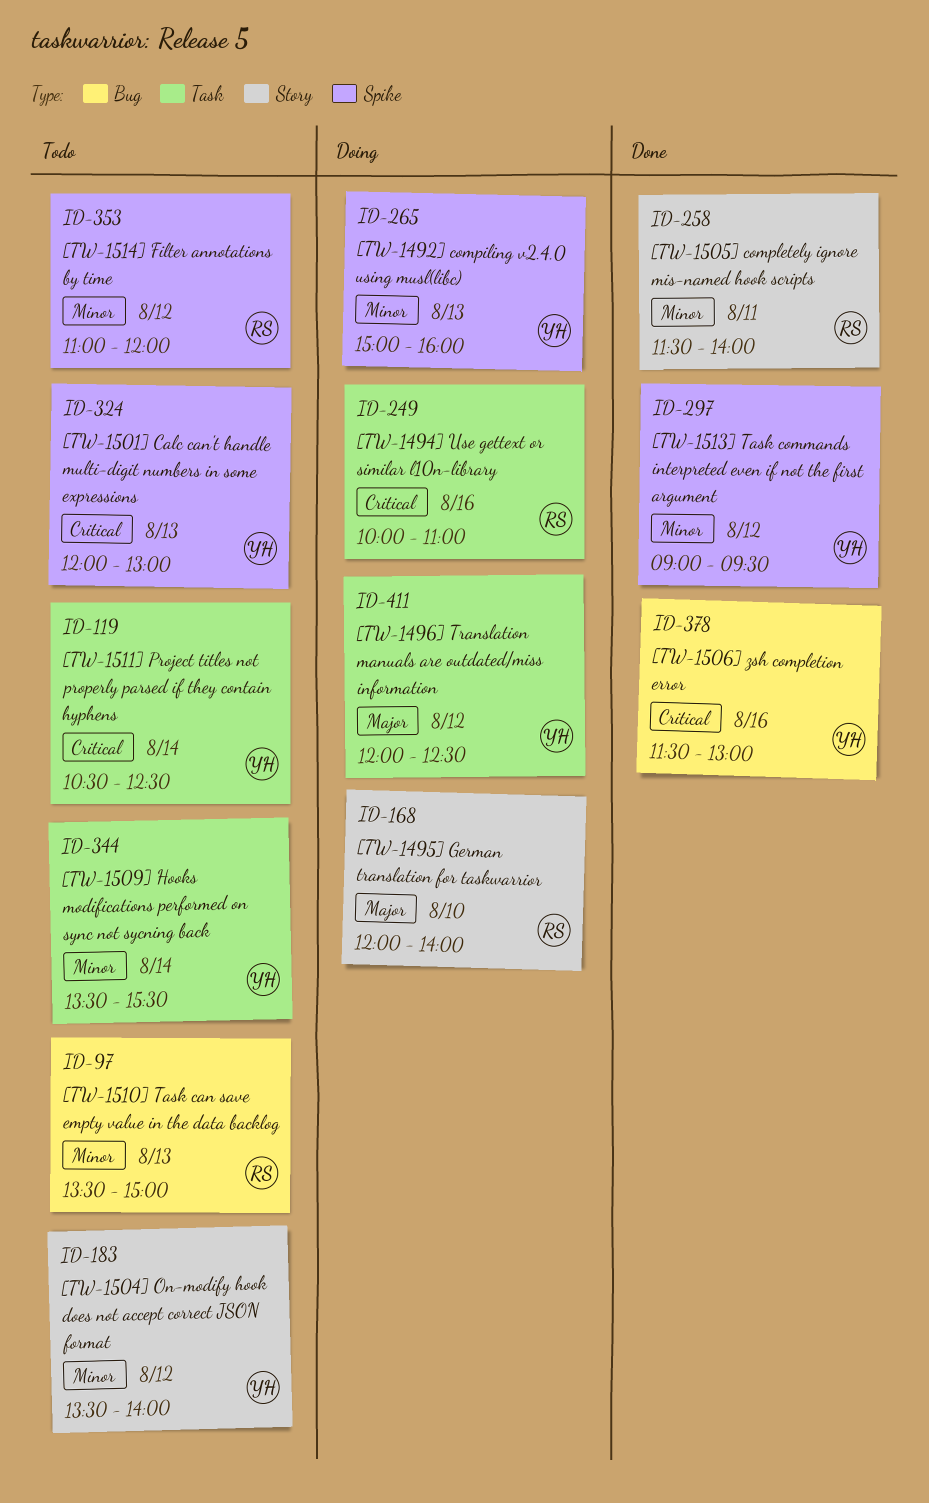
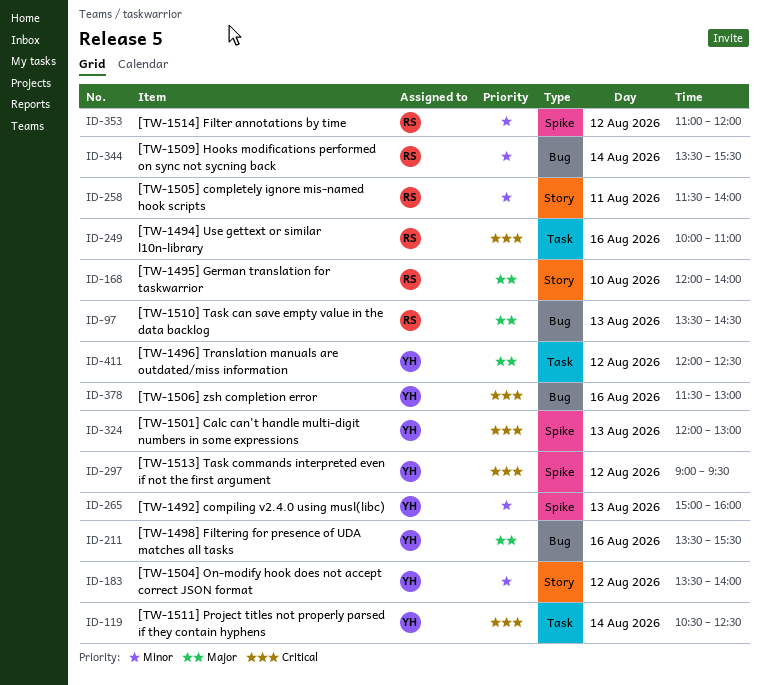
ID-97, priority: Minor -> Major
ID-97, ends: 15:00 -> 14:30
ID-211: none -> present
ID-297, priority: Minor -> Critical
ID-344, owner: YH -> RS
ID-344, label: Task -> Bug

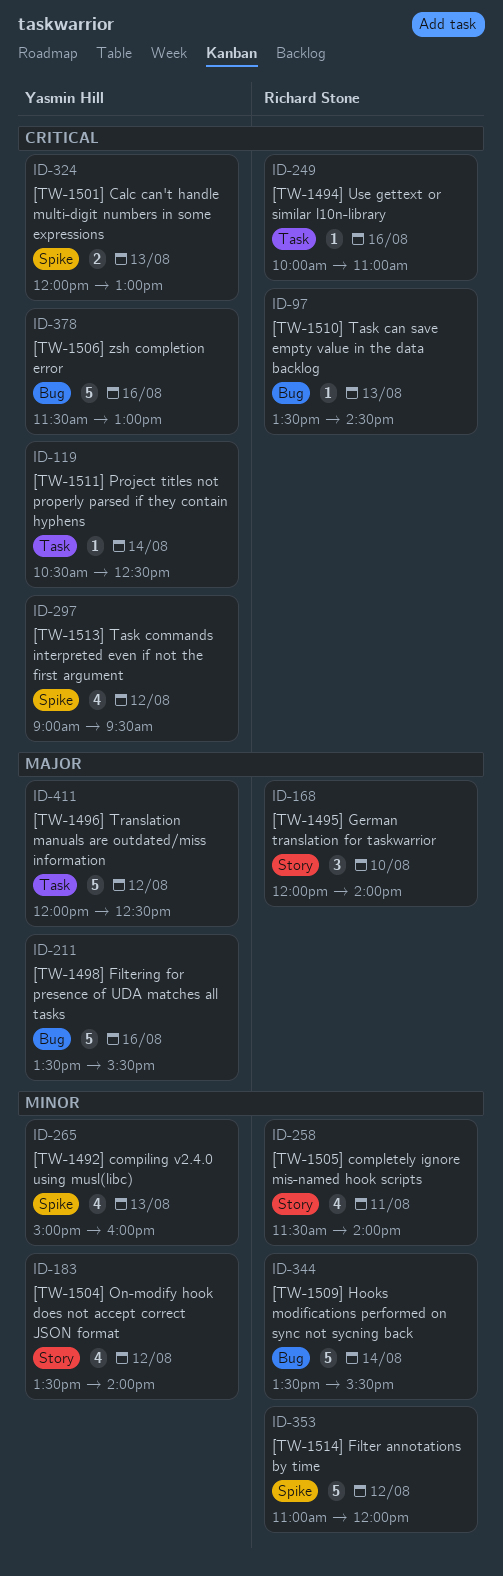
ID-97, priority: Major -> Critical

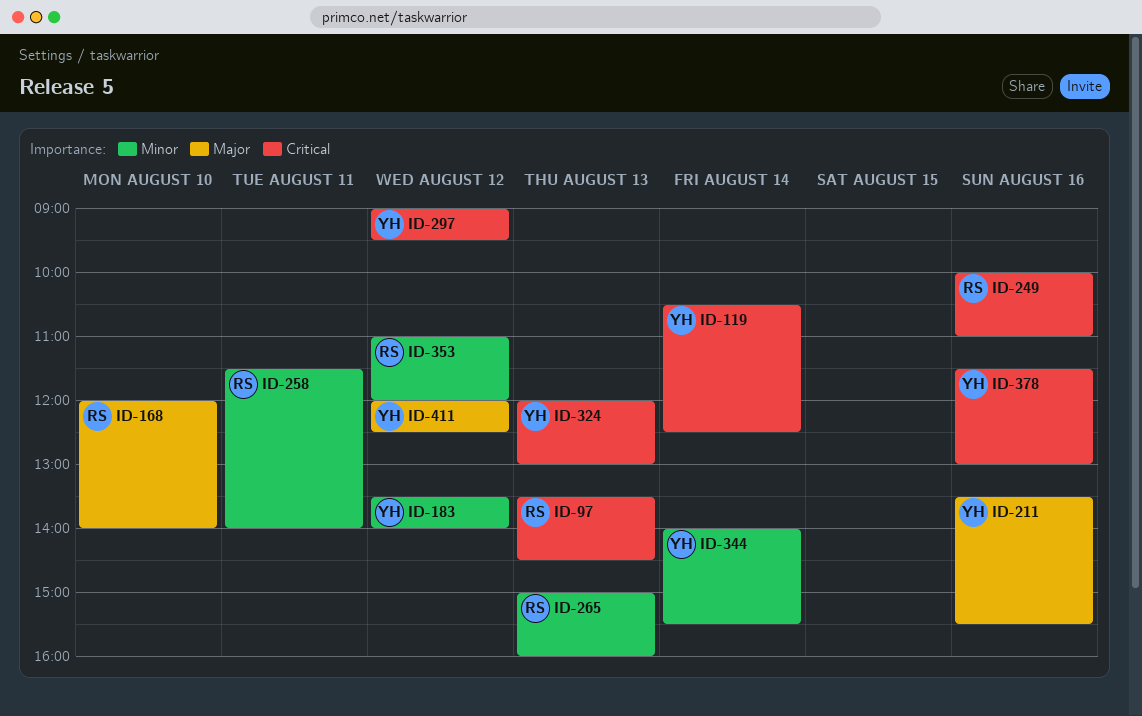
ID-265, owner: Yasmin Hill -> Richard Stone
ID-344, owner: Richard Stone -> Yasmin Hill
ID-344, begins: 13:30 -> 14:00

